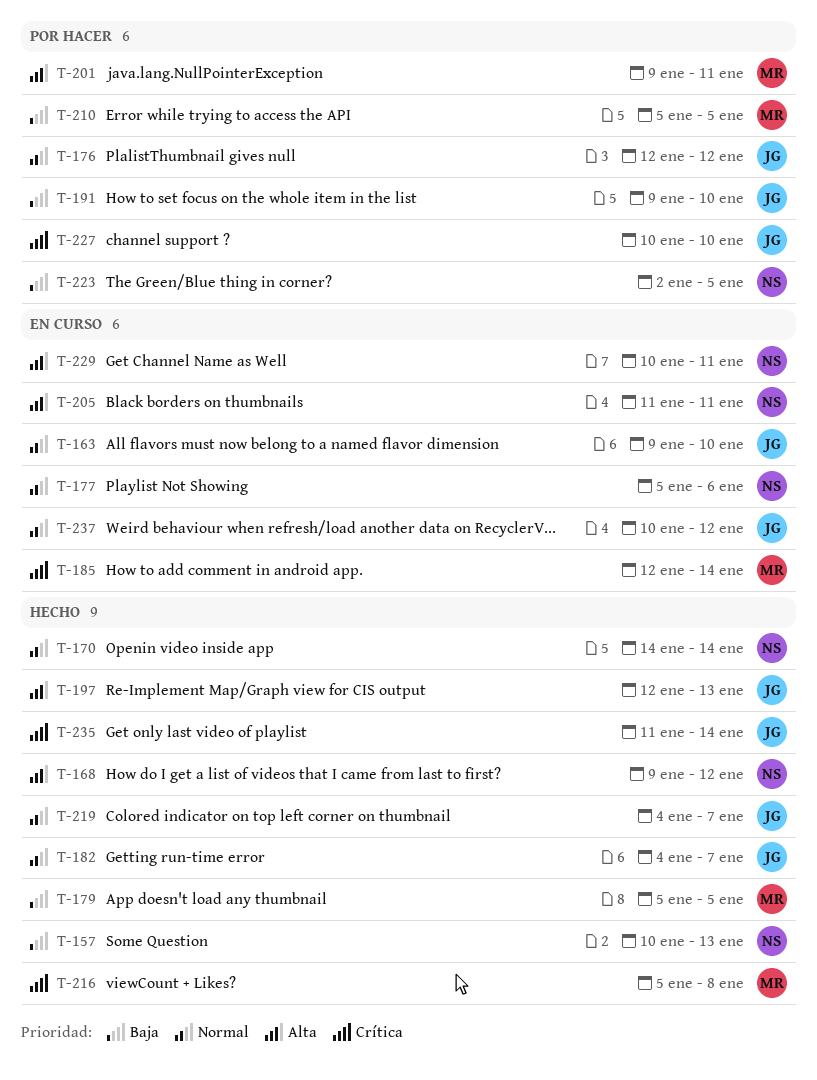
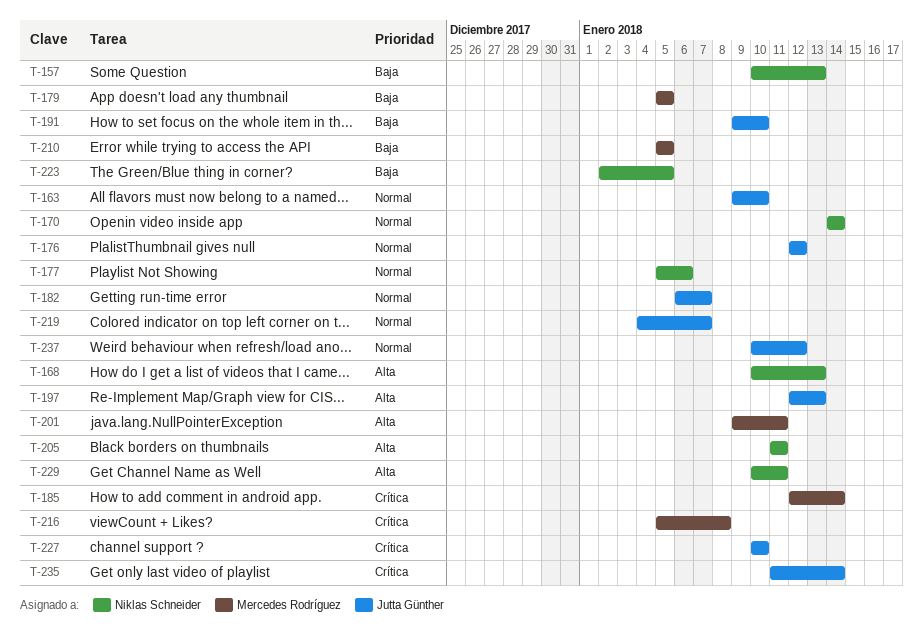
T-168, start: Jan 9 -> Jan 10
T-168, due: Jan 12 -> Jan 13
T-182, start: Jan 4 -> Jan 6

